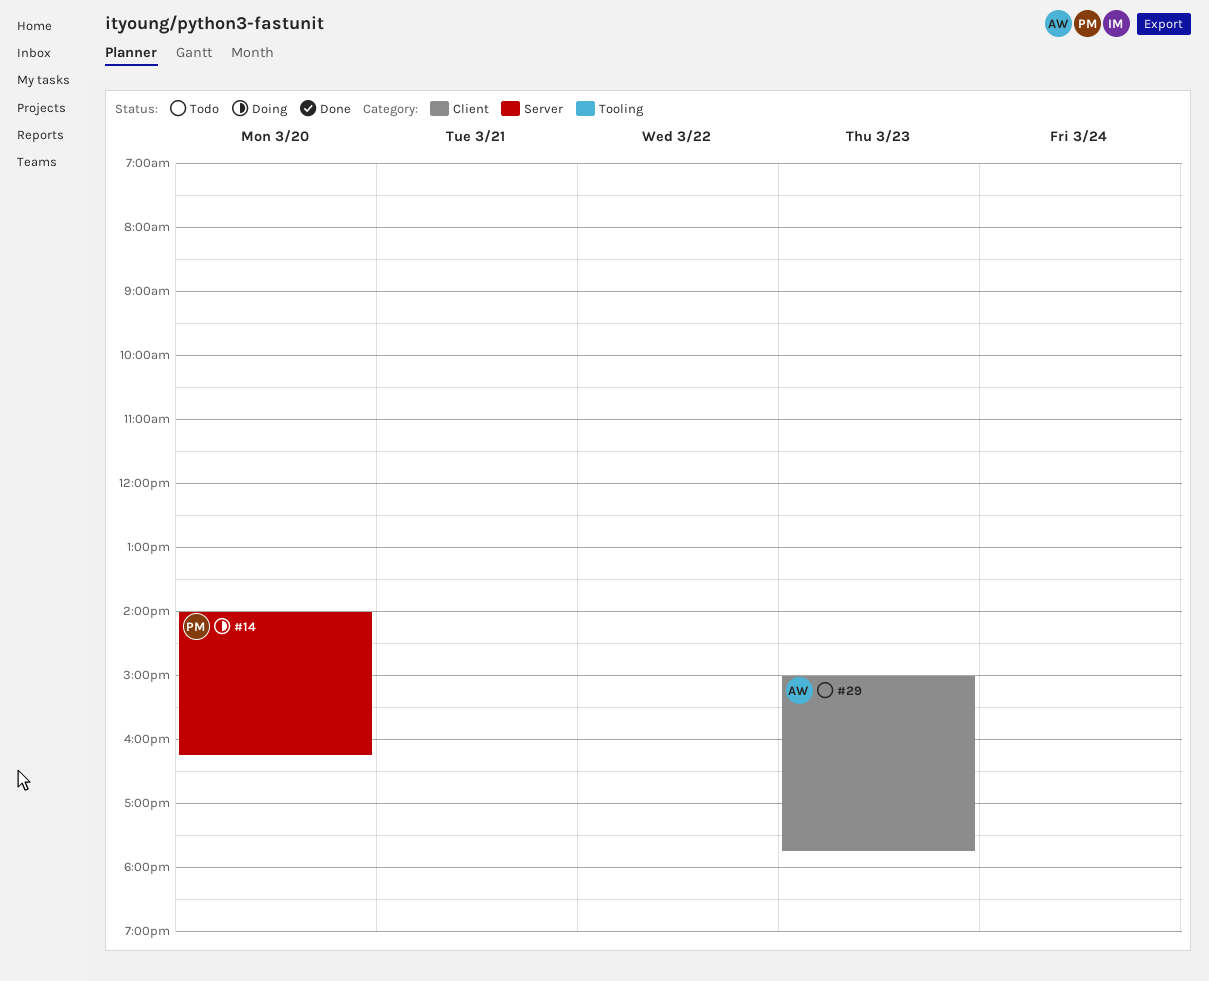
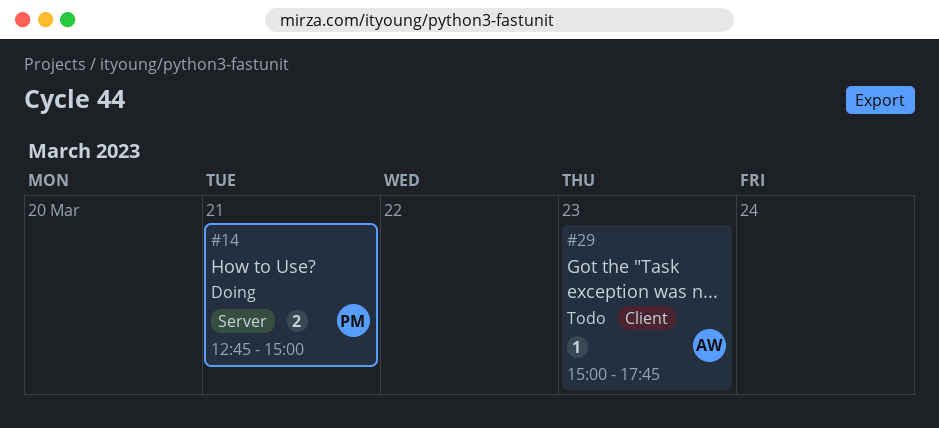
#14, day: Mar 20 -> Mar 21
#14, begins: 14:00 -> 12:45
#14, ends: 16:15 -> 15:00

